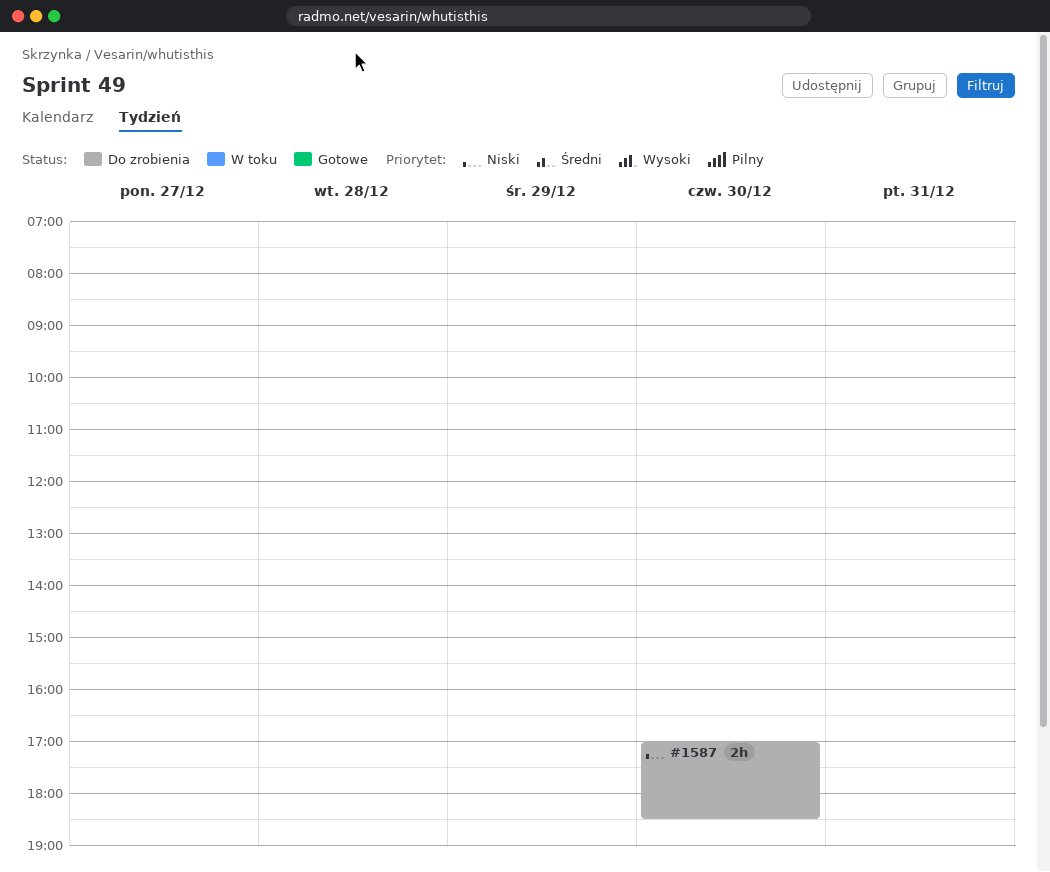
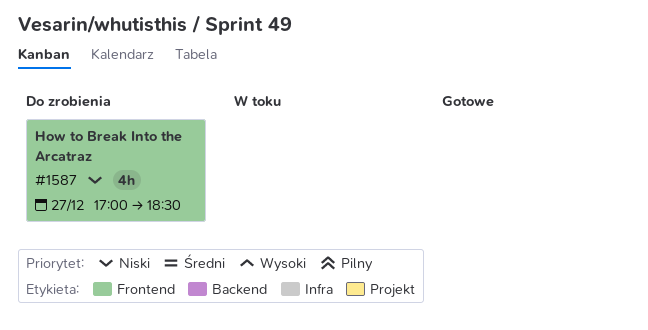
#1587, estimate: 2h -> 4h
#1587, day: Dec 30 -> Dec 27

